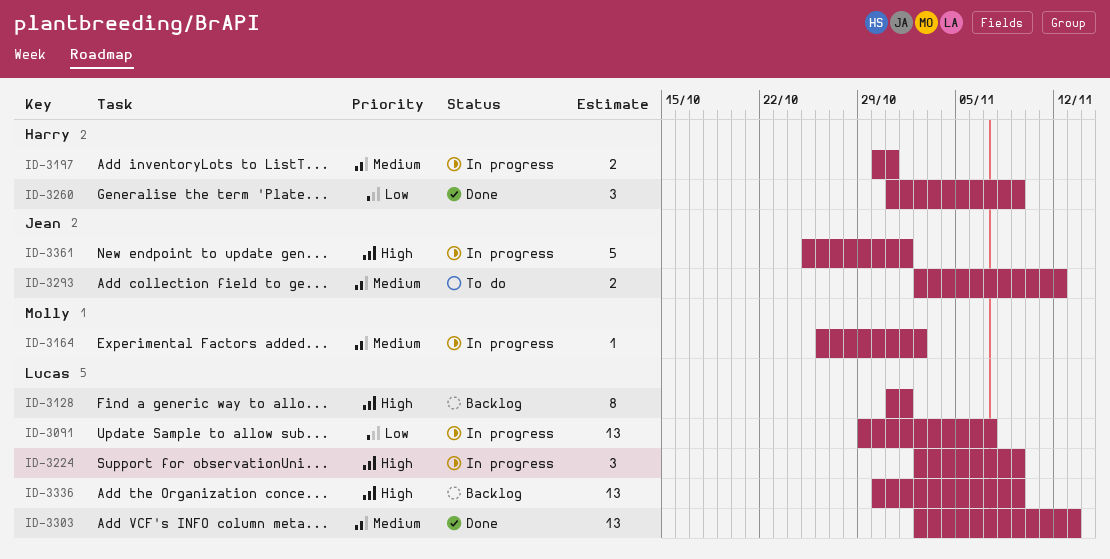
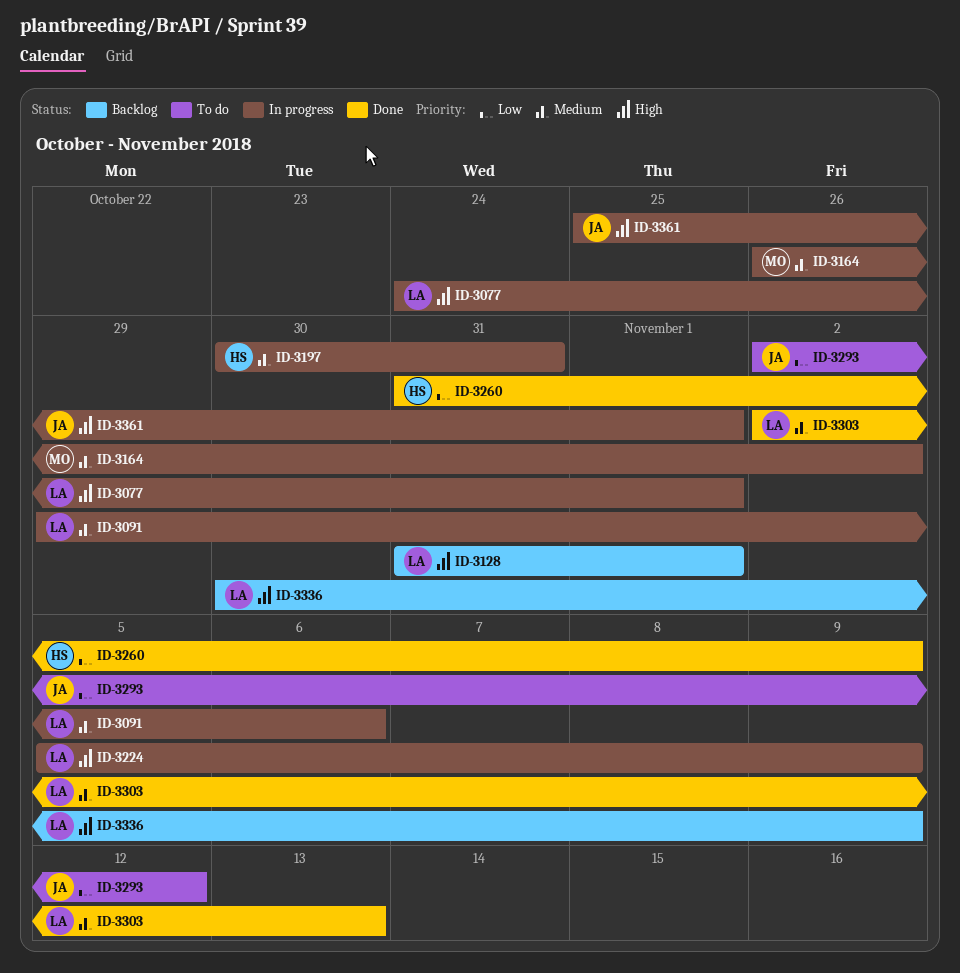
ID-3077: none -> present
ID-3091, priority: Low -> Medium
ID-3091, due: Nov 7 -> Nov 6
ID-3224, start: Nov 2 -> Nov 5
ID-3293, priority: Medium -> Low

